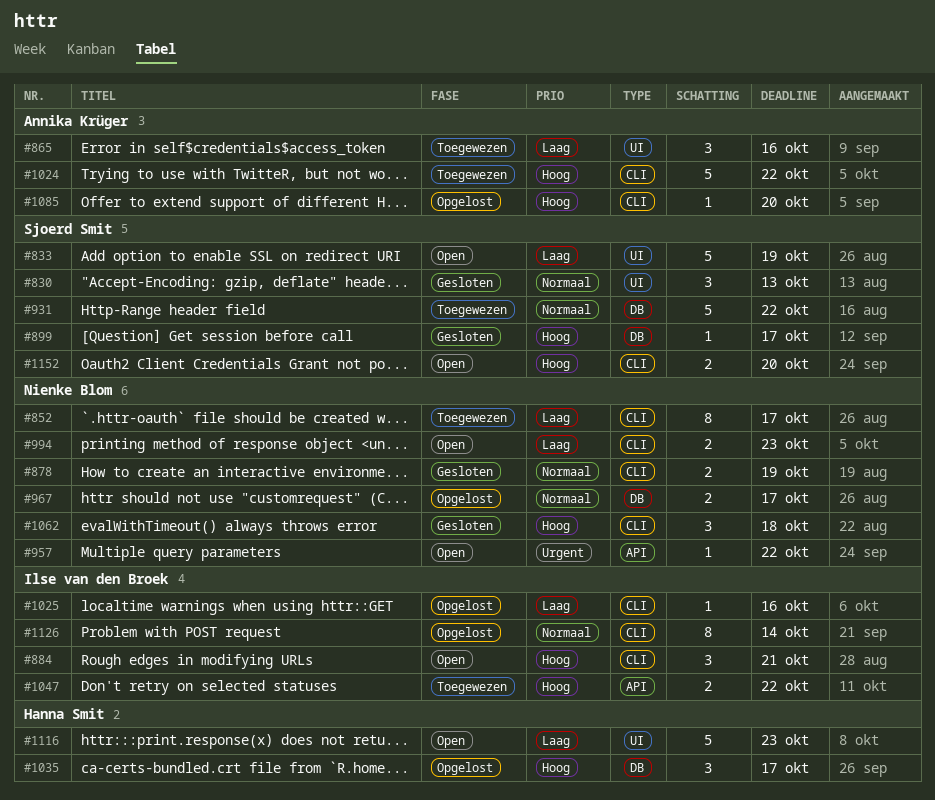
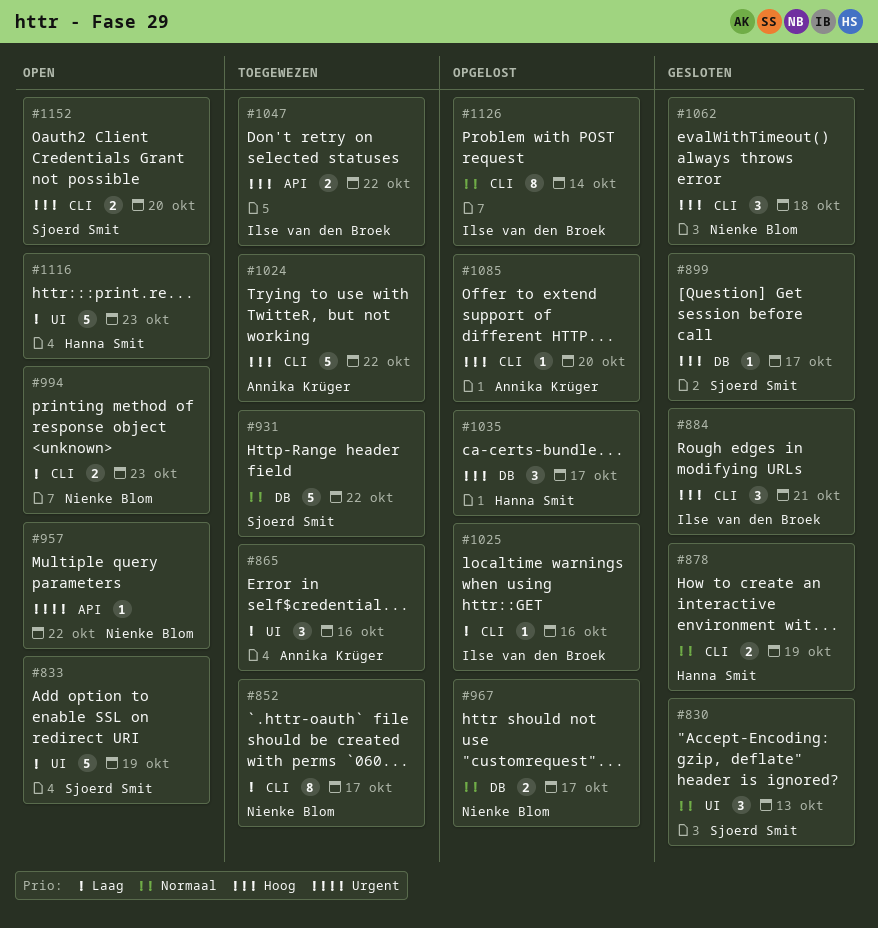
#878, owner: Nienke Blom -> Hanna Smit
#884, status: Open -> Gesloten

